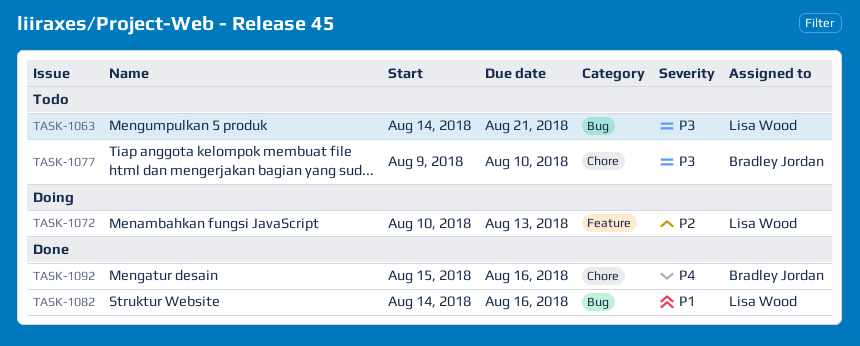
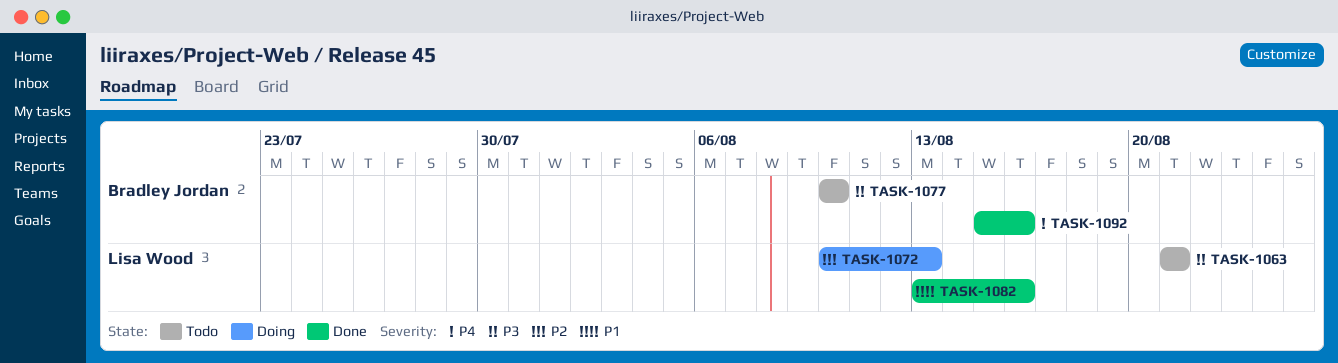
TASK-1063, start: Aug 14 -> Aug 21
TASK-1077, start: Aug 9 -> Aug 10
TASK-1082, start: Aug 14 -> Aug 13

